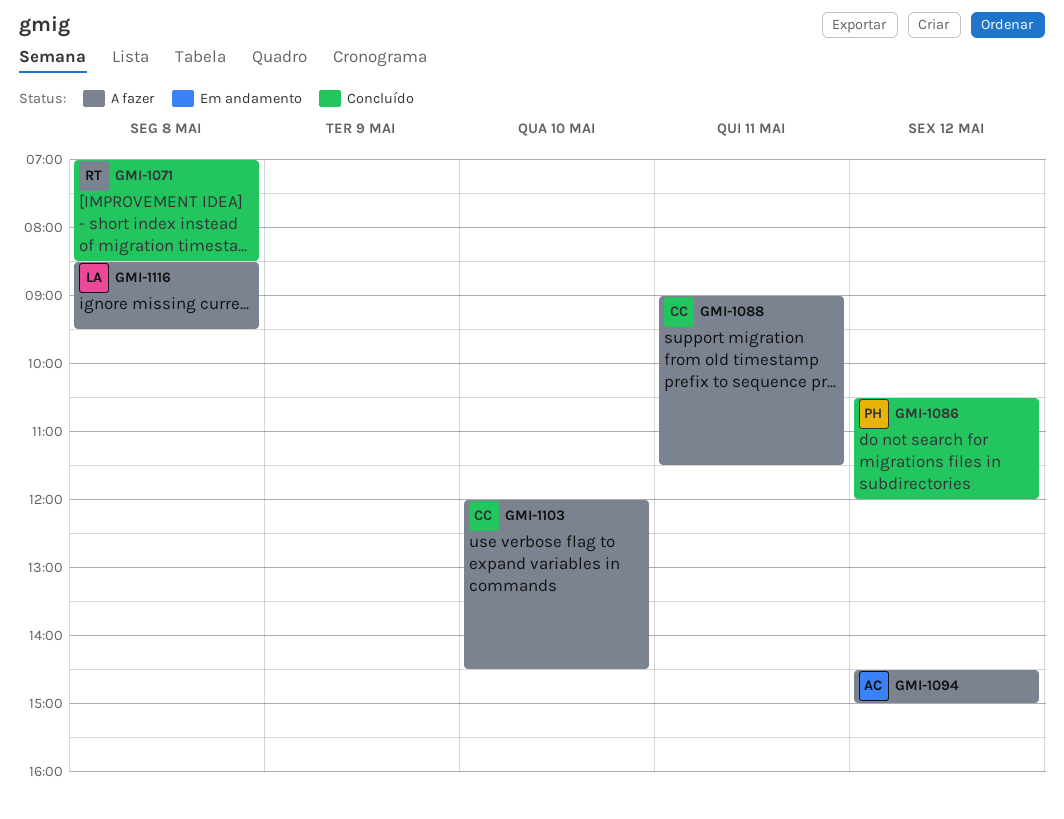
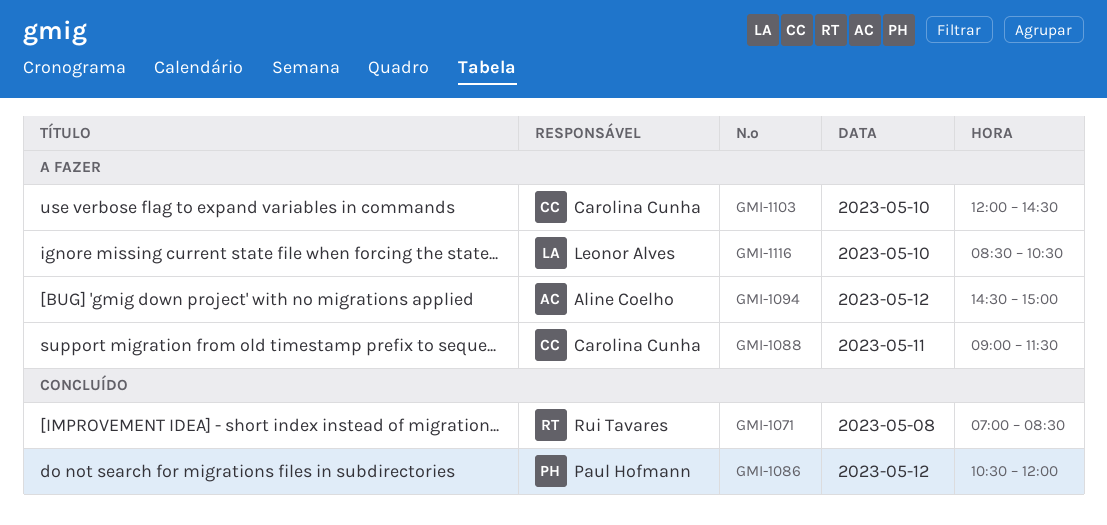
GMI-1116, day: May 8 -> May 10
GMI-1116, ends: 09:30 -> 10:30

